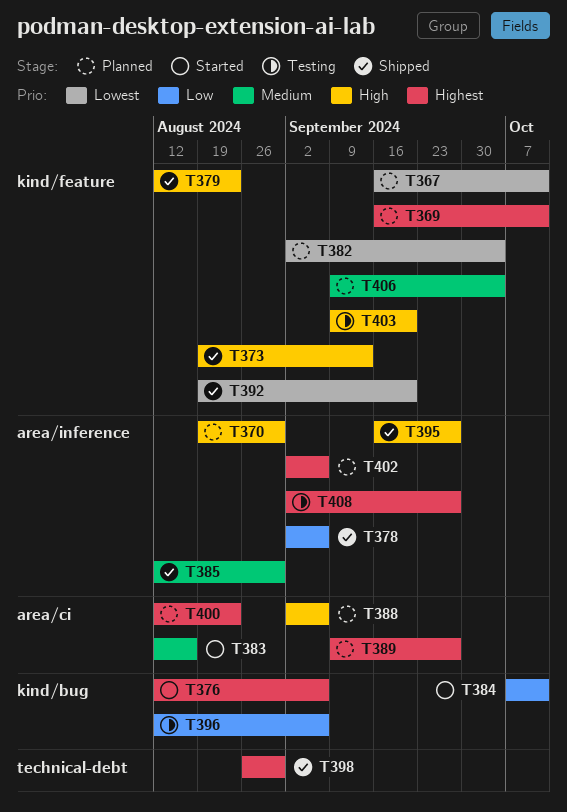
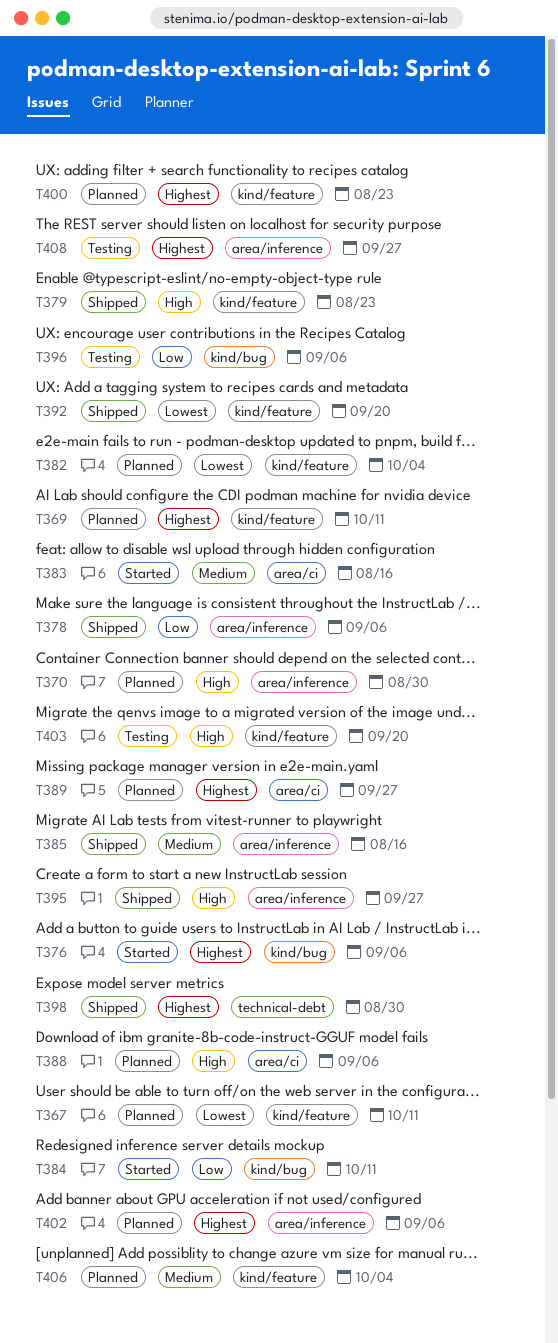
T373: present -> none
T385, due: Aug 30 -> Aug 16
T400, label: area/ci -> kind/feature

